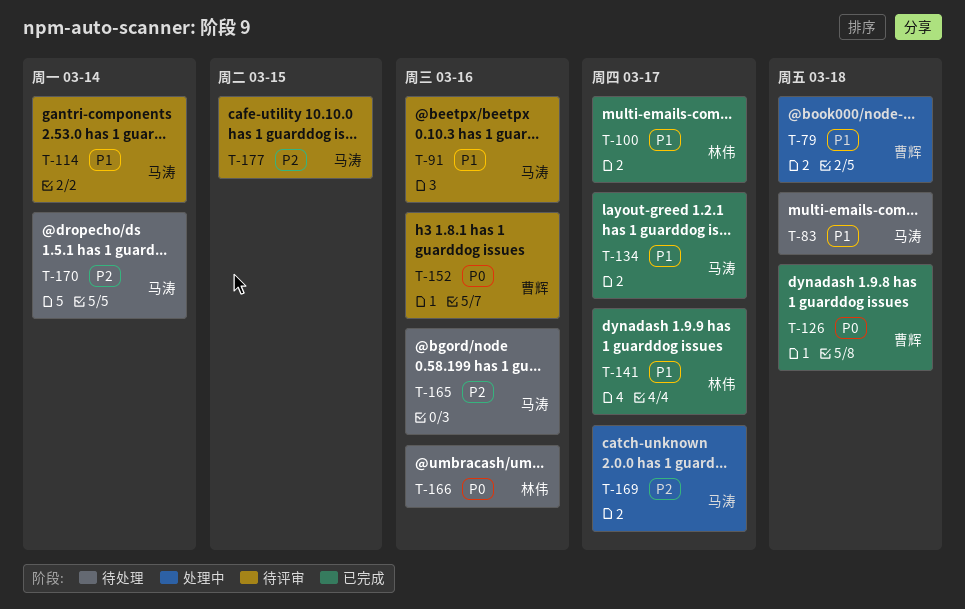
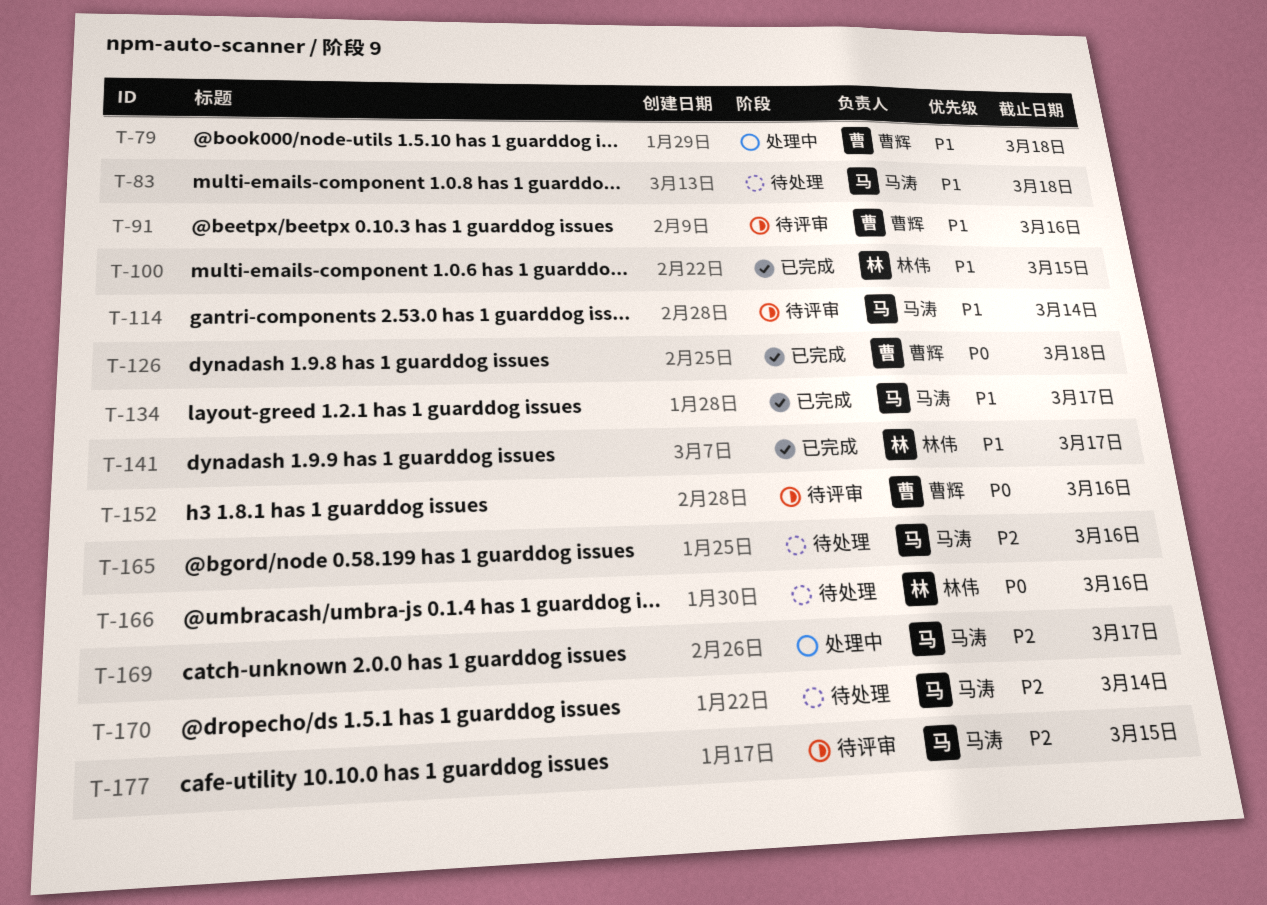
T-91, owner: 马涛 -> 曹辉
T-100, due: Mar 17 -> Mar 15

